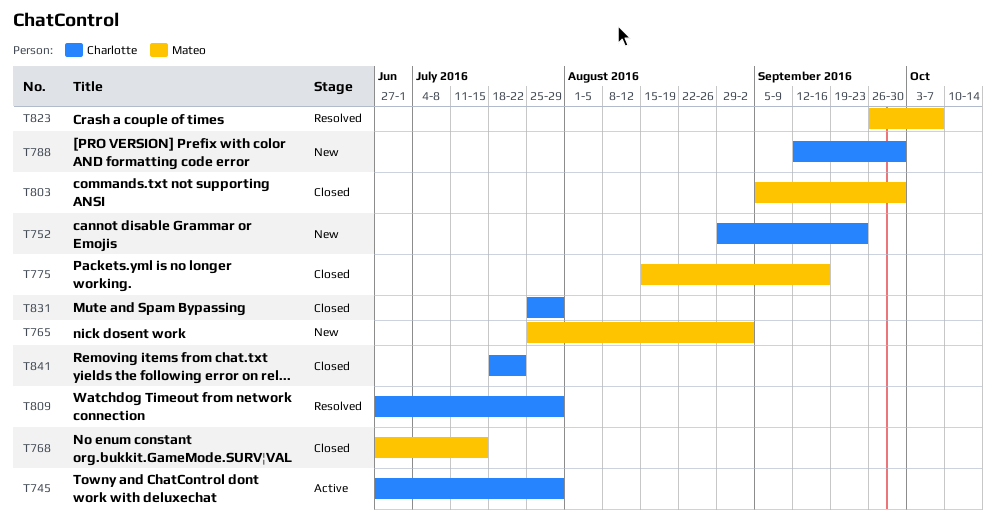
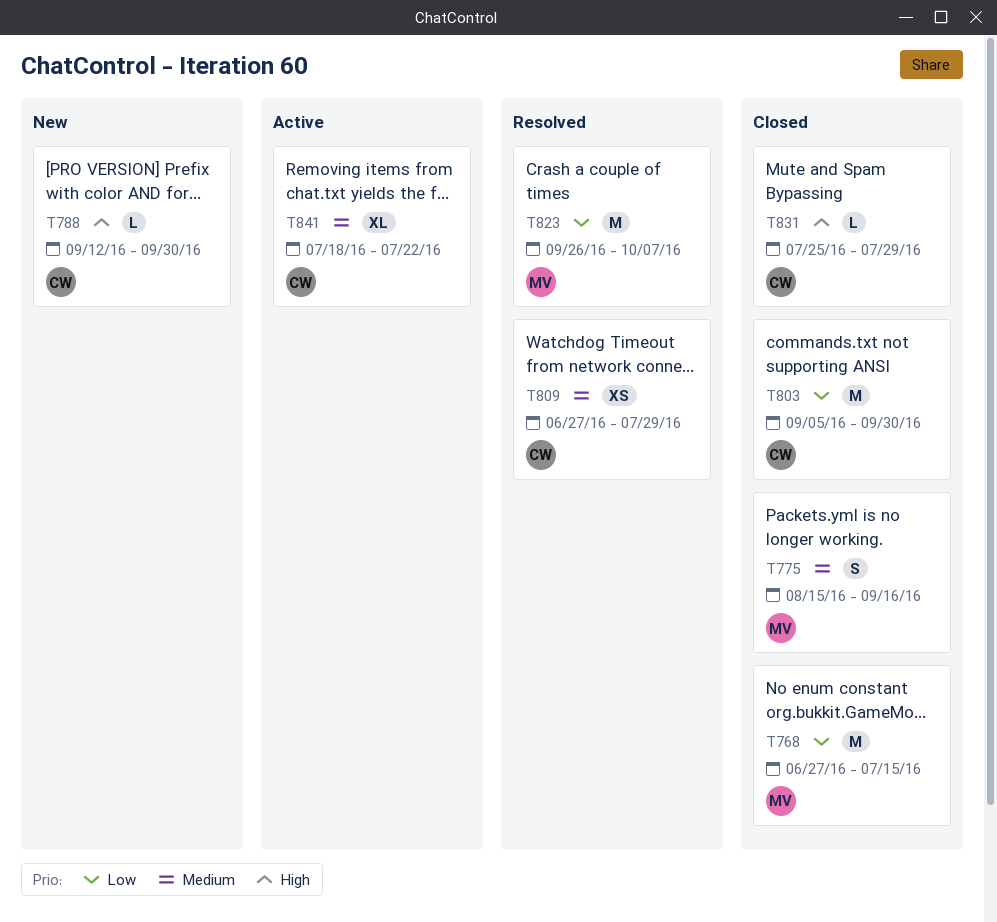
T745: present -> none
T752: present -> none
T765: present -> none
T803, owner: Mateo -> Charlotte
T841, status: Closed -> Active

